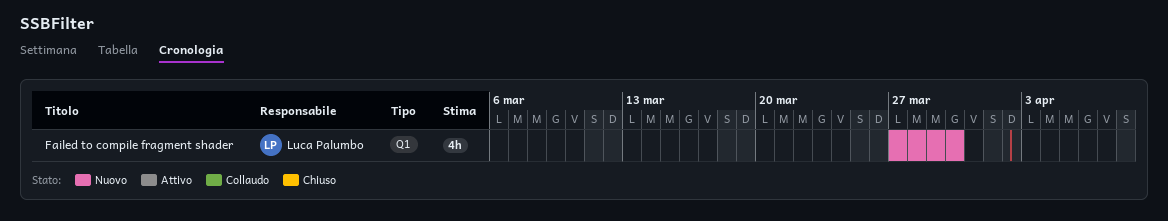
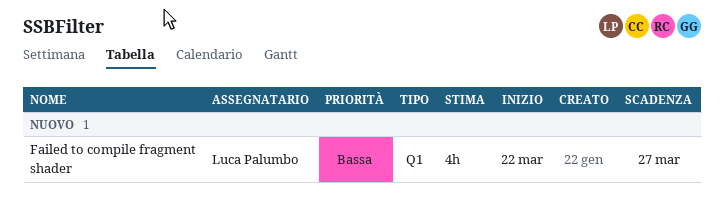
Failed to compile fragment shader, start: Mar 27 -> Mar 22
Failed to compile fragment shader, due: Mar 30 -> Mar 27

